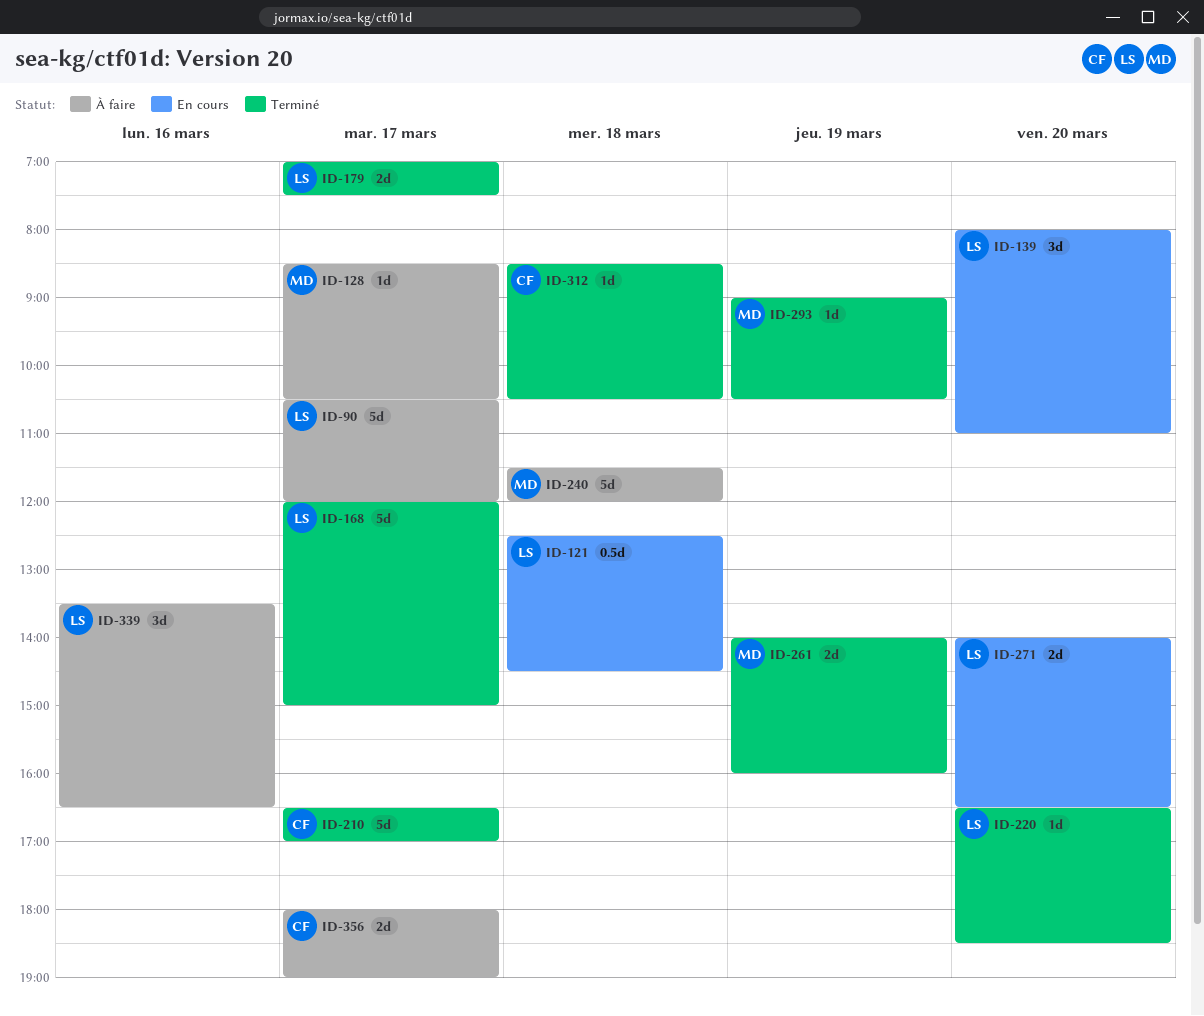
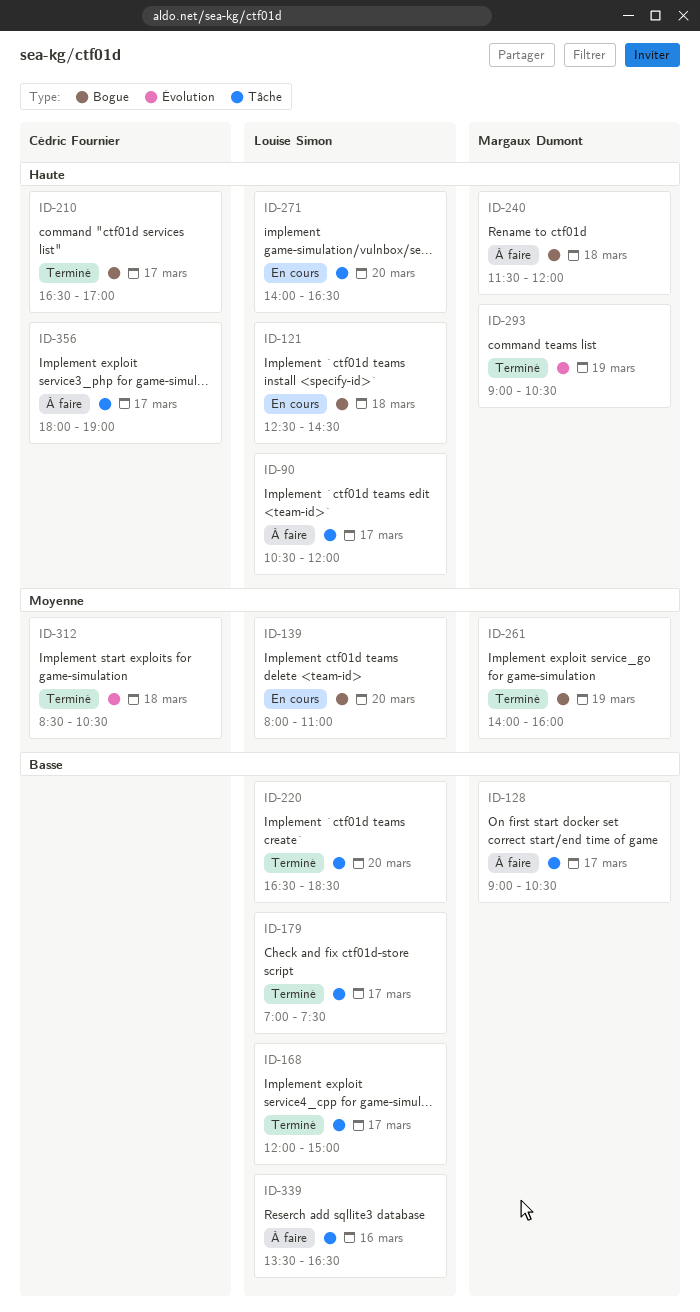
ID-128, begins: 08:30 -> 09:00

